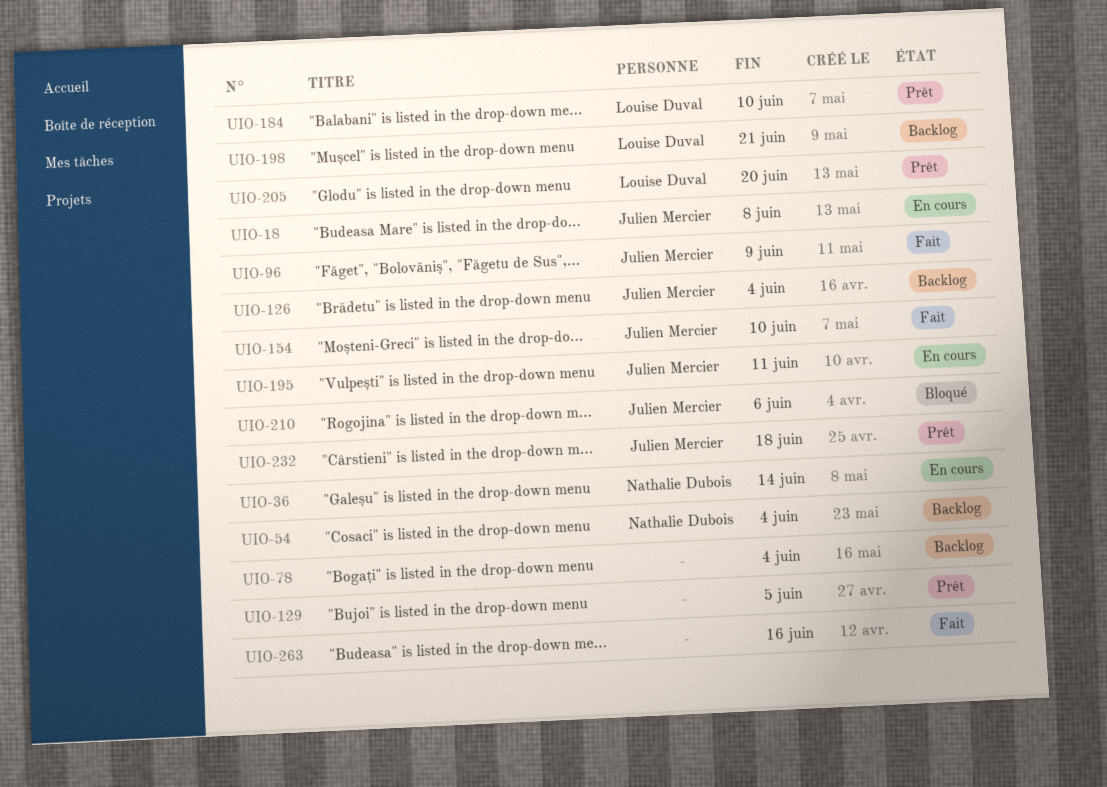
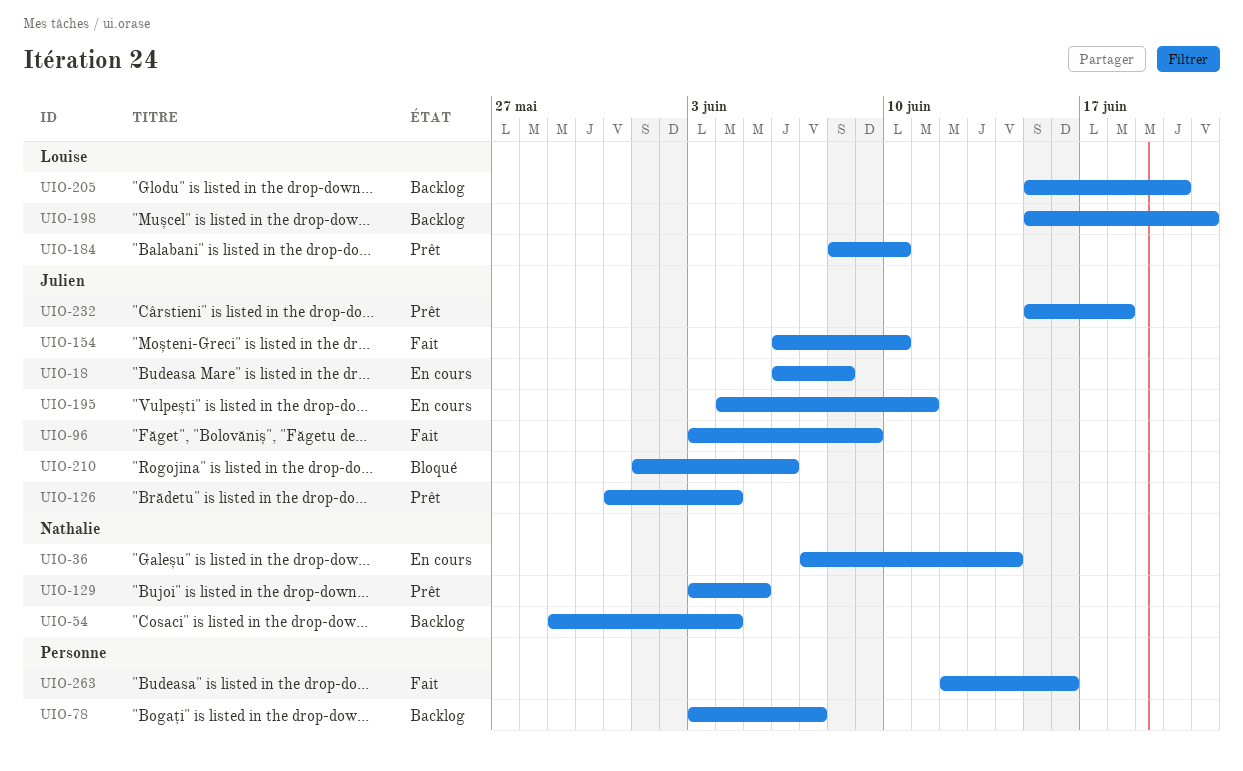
UIO-78, due: Jun 4 -> Jun 7
UIO-126, status: Backlog -> Prêt
UIO-129, owner: none -> Nathalie Dubois
UIO-205, status: Prêt -> Backlog

